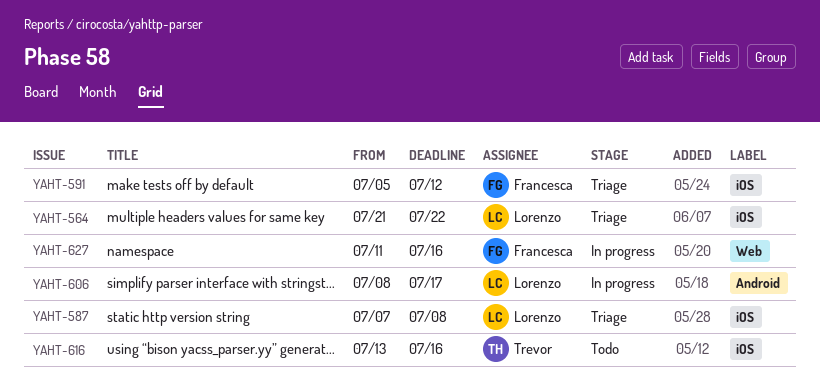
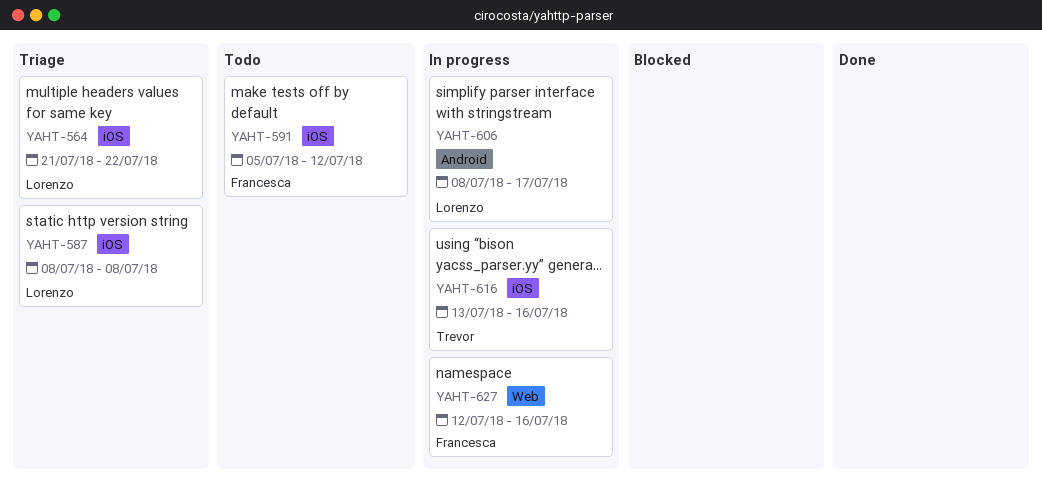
YAHT-587, start: Jul 7 -> Jul 8
YAHT-591, status: Triage -> Todo
YAHT-616, status: Todo -> In progress
YAHT-627, start: Jul 11 -> Jul 12

